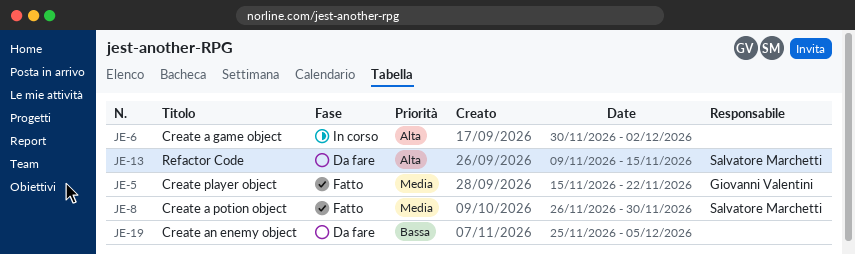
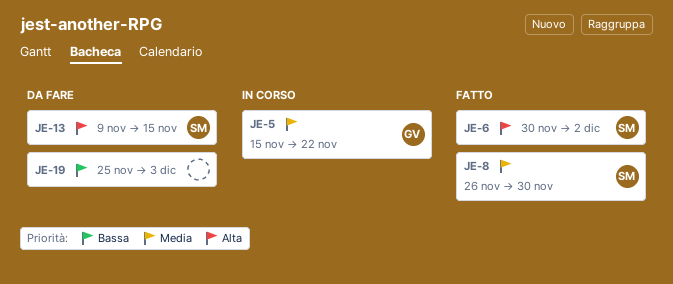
JE-5, status: Fatto -> In corso
JE-6, status: In corso -> Fatto
JE-6, owner: none -> Salvatore Marchetti
JE-19, due: Dec 5 -> Dec 3

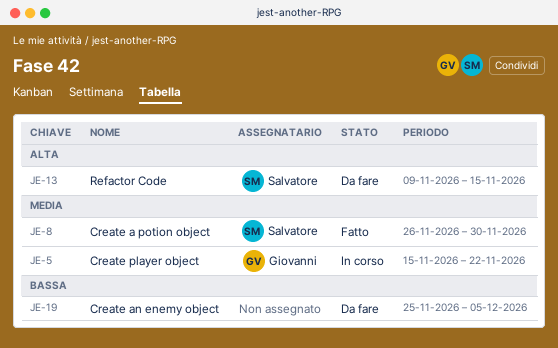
JE-6: present -> none
JE-19, due: Dec 3 -> Dec 5

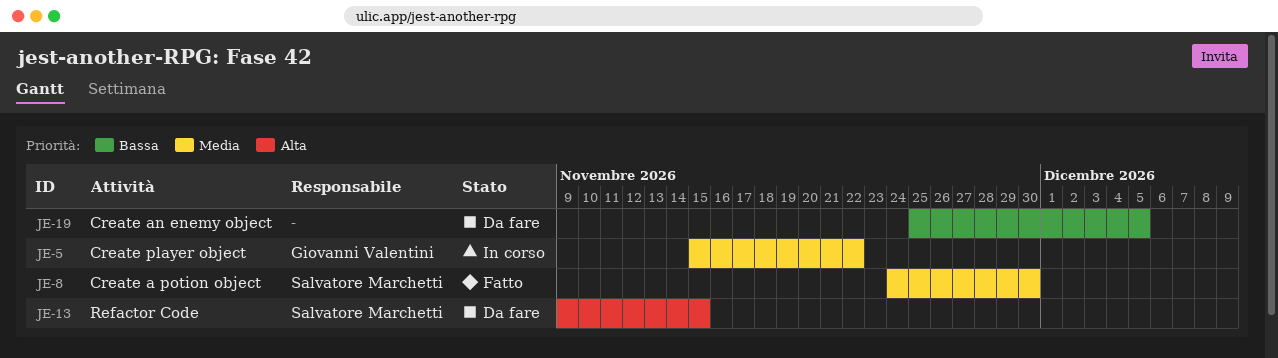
JE-8, start: Nov 26 -> Nov 24

